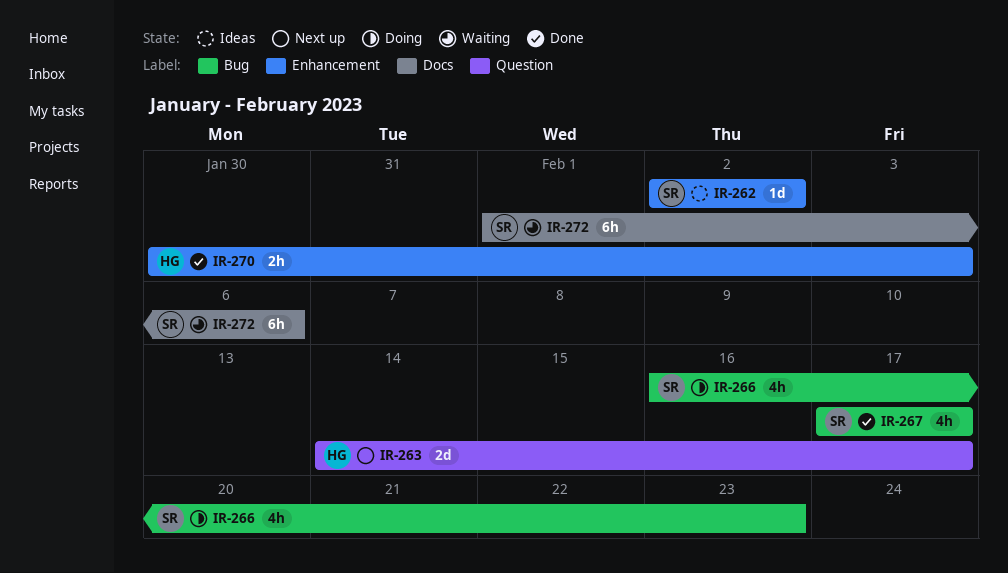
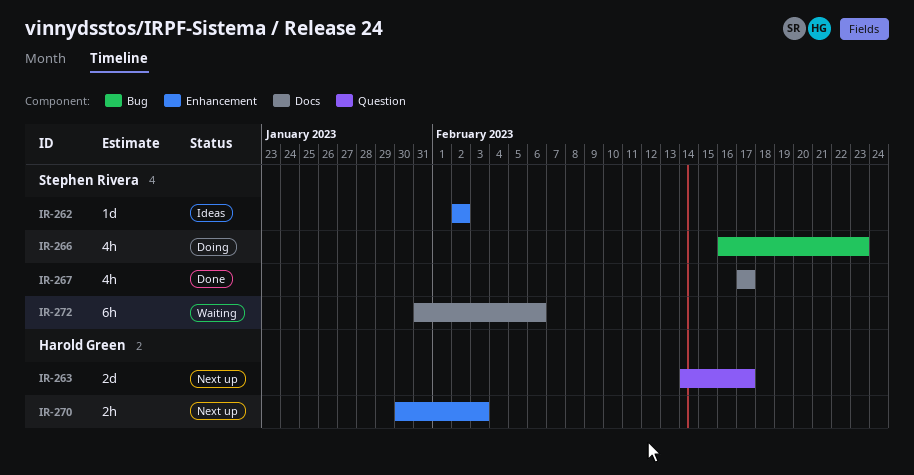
IR-267, label: Bug -> Docs
IR-270, status: Done -> Next up
IR-272, start: Feb 1 -> Jan 31

